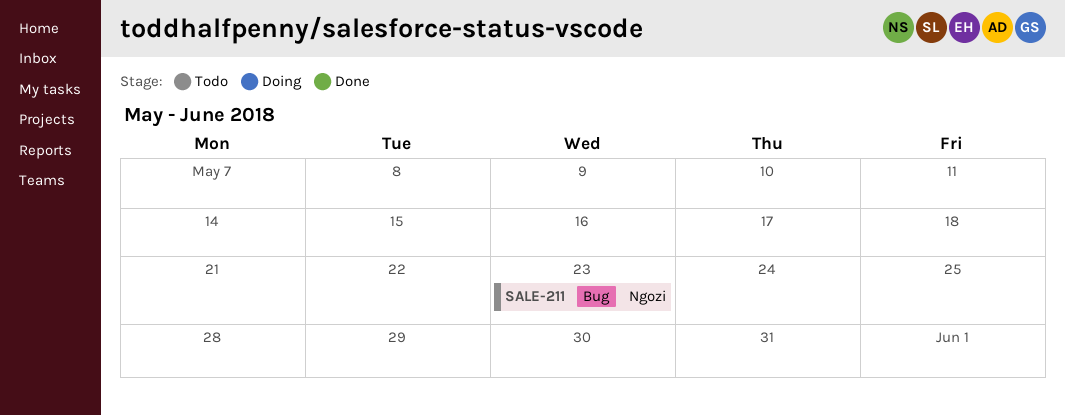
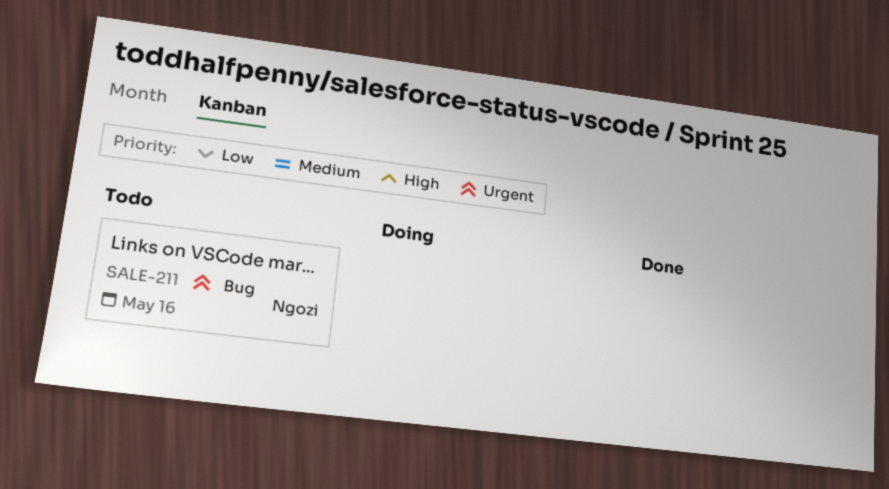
SALE-211, due: May 23 -> May 16

